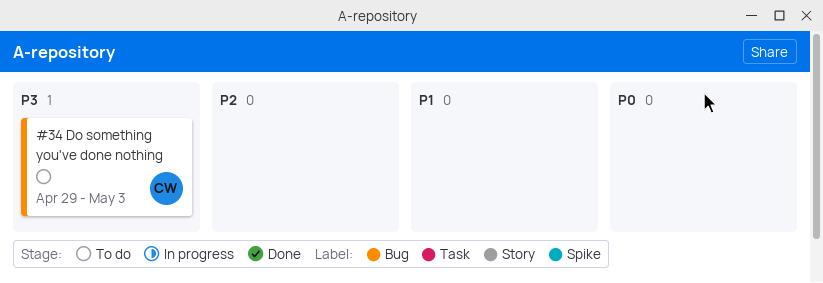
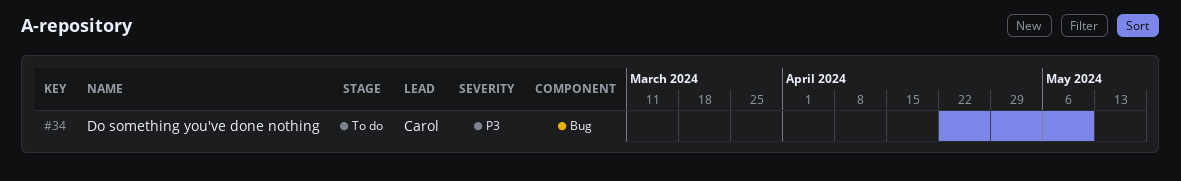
#34, start: Apr 29 -> Apr 22
#34, due: May 3 -> May 10

